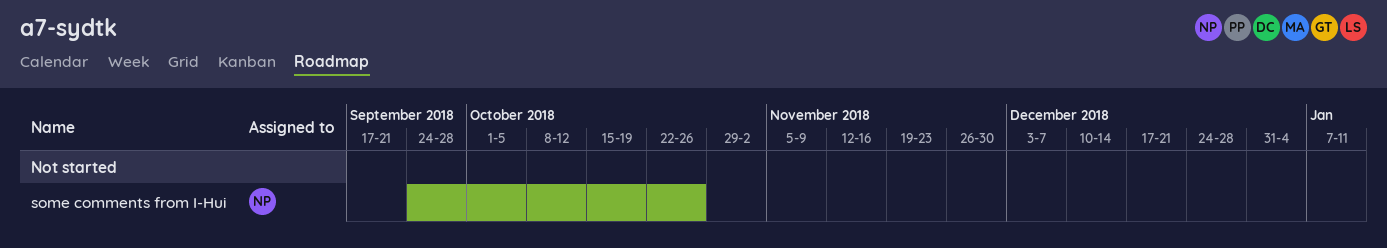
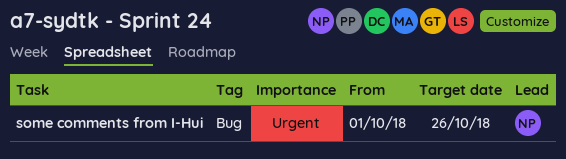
some comments from I-Hui, start: Sep 24 -> Oct 1

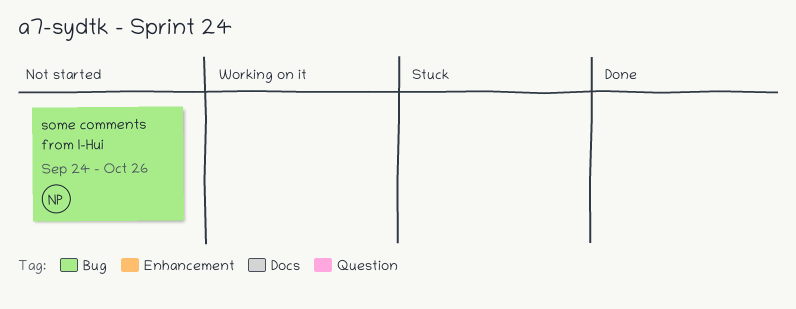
some comments from I-Hui, start: Oct 1 -> Sep 24

